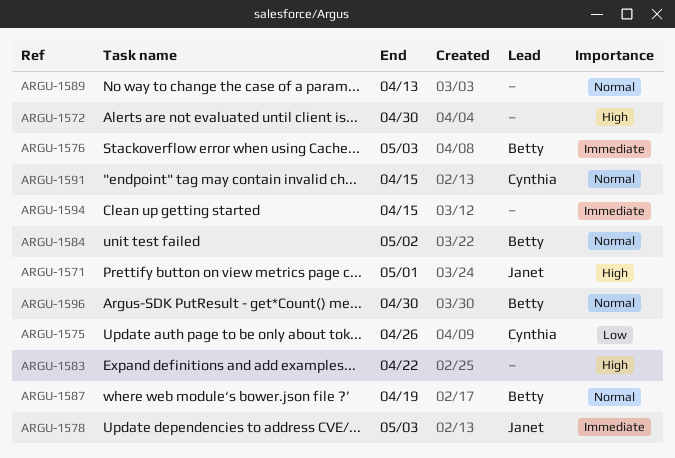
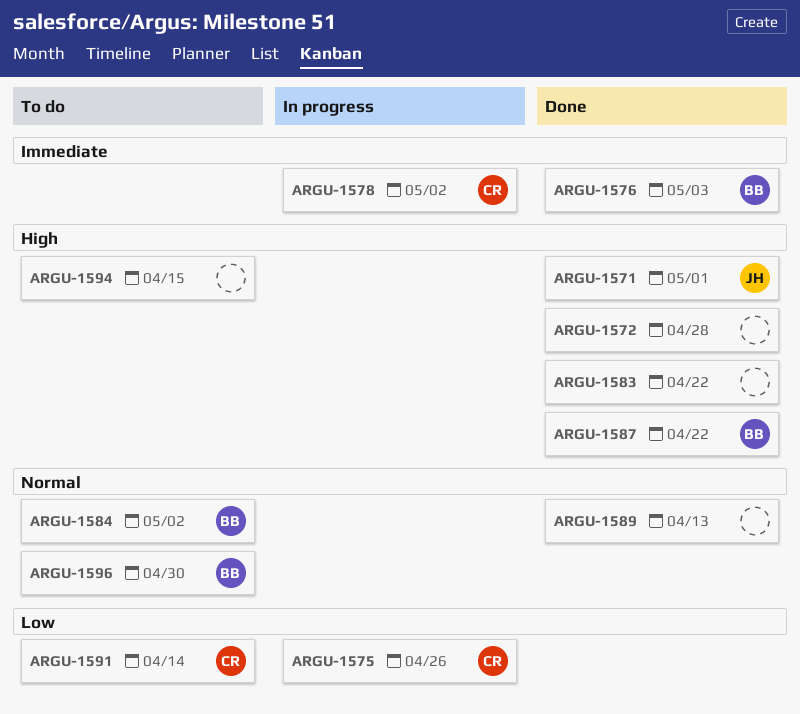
ARGU-1572, due: Apr 30 -> Apr 28
ARGU-1578, owner: Janet -> Cynthia
ARGU-1578, due: May 3 -> May 2
ARGU-1587, priority: Normal -> High
ARGU-1587, due: Apr 19 -> Apr 22
ARGU-1591, priority: Normal -> Low
ARGU-1591, due: Apr 15 -> Apr 14
ARGU-1594, priority: Immediate -> High

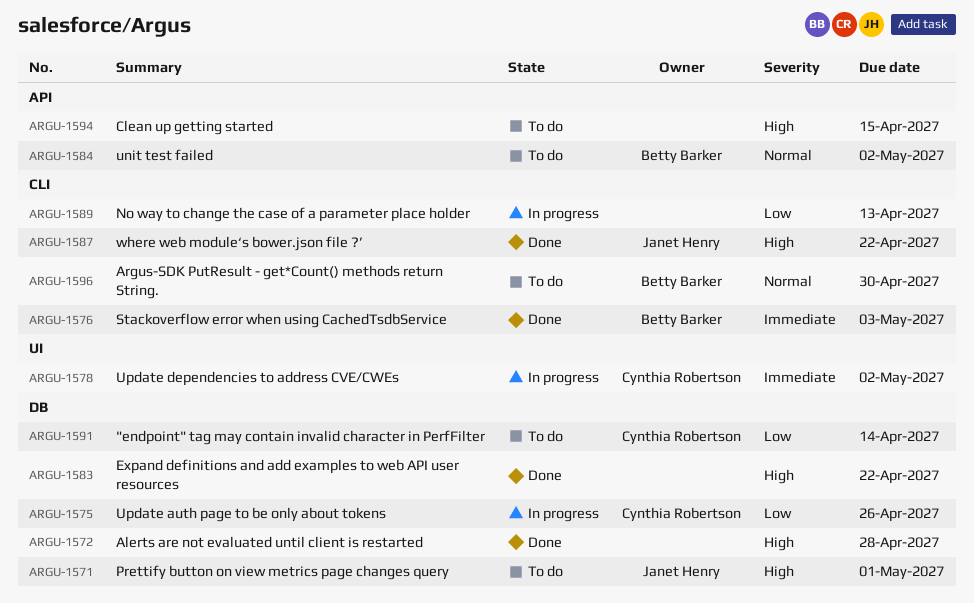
ARGU-1571, status: Done -> To do
ARGU-1587, owner: Betty Barker -> Janet Henry
ARGU-1589, status: Done -> In progress
ARGU-1589, priority: Normal -> Low

